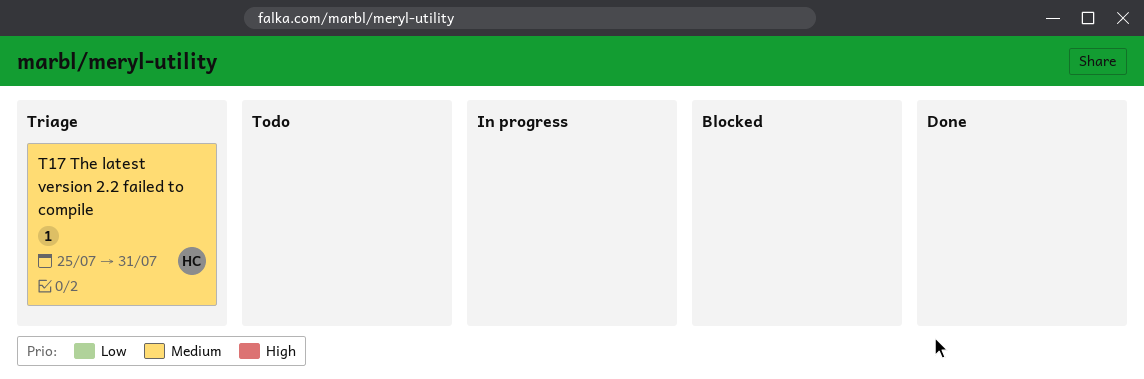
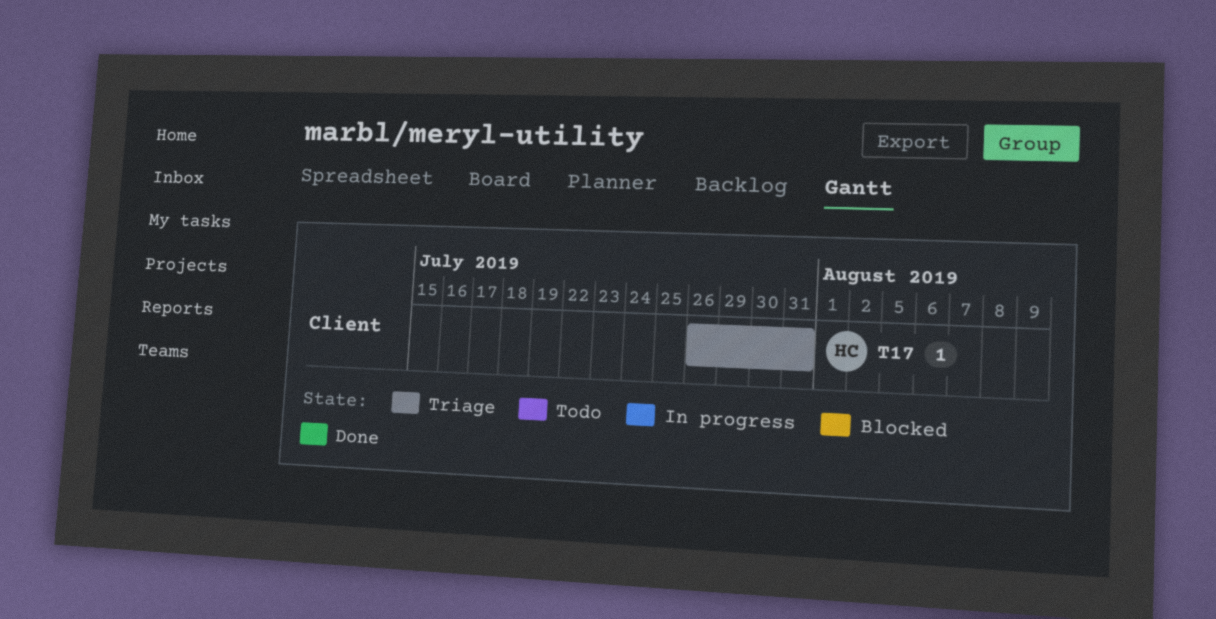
T17, start: Jul 25 -> Jul 26

